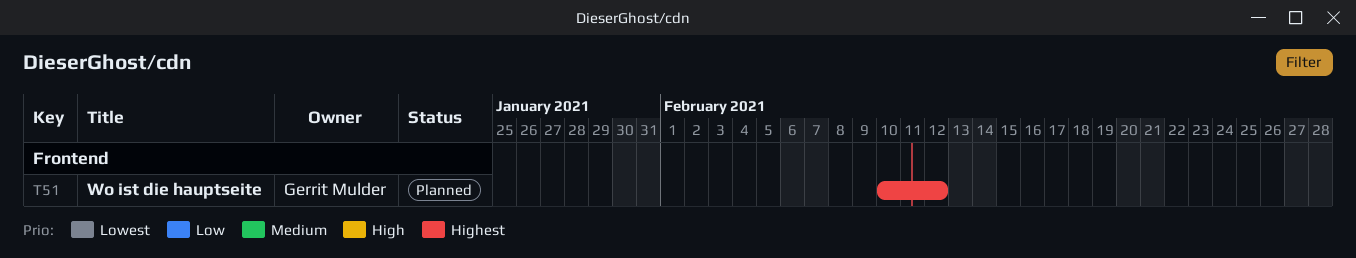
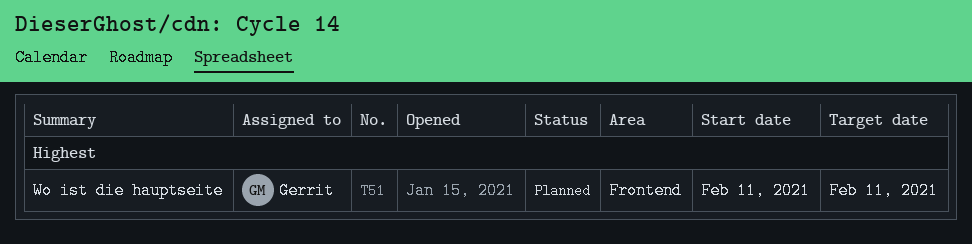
T51, start: Feb 10 -> Feb 11
T51, due: Feb 12 -> Feb 11

